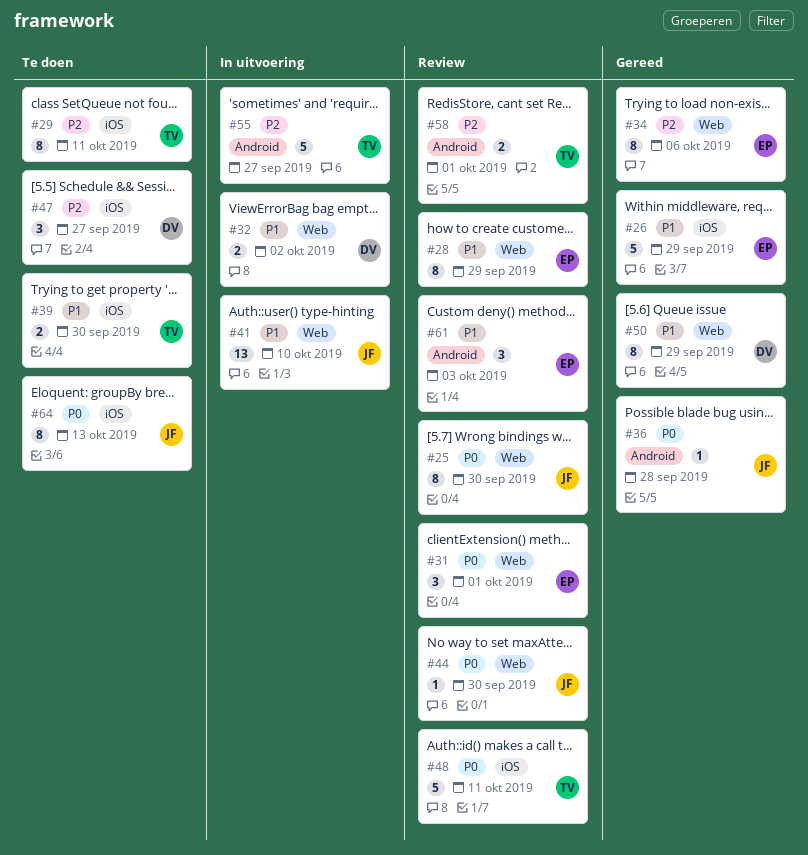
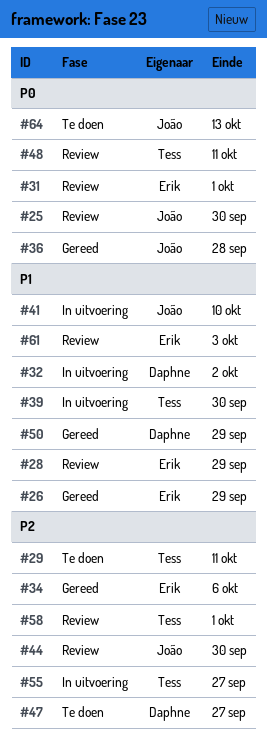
#39, status: Te doen -> In uitvoering
#44, priority: P0 -> P2

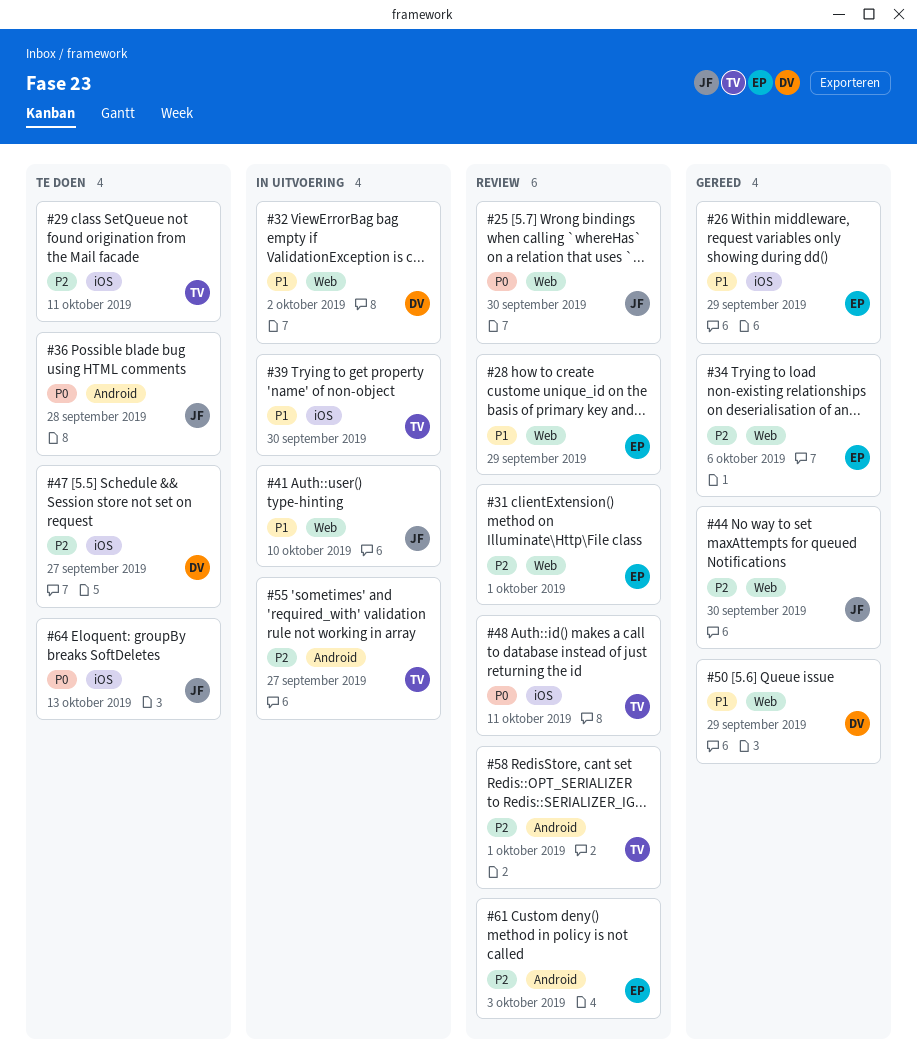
#31, priority: P0 -> P2
#36, status: Gereed -> Te doen
#44, status: Review -> Gereed
#61, priority: P1 -> P2

